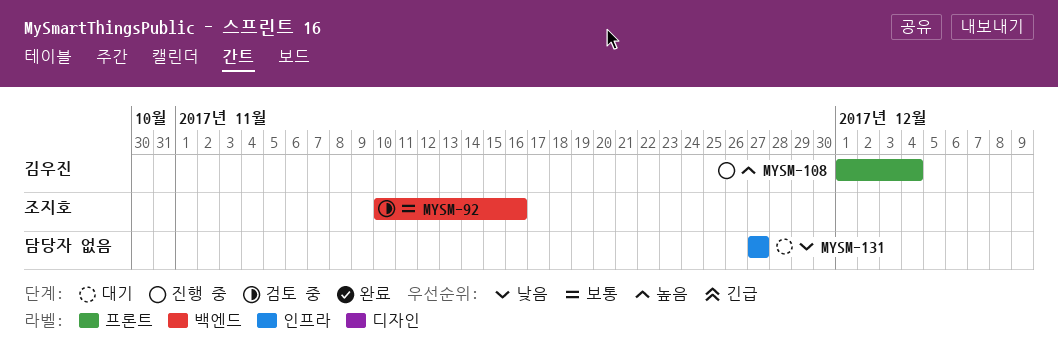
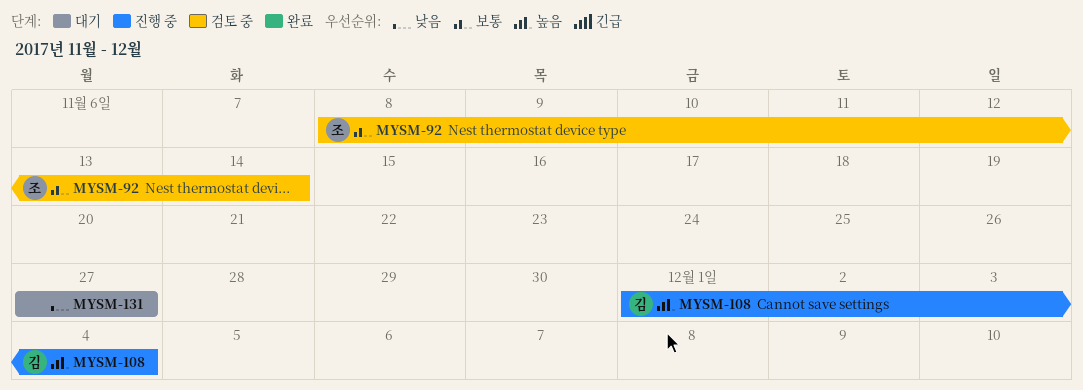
MYSM-92, start: Nov 10 -> Nov 8
MYSM-92, due: Nov 16 -> Nov 14

